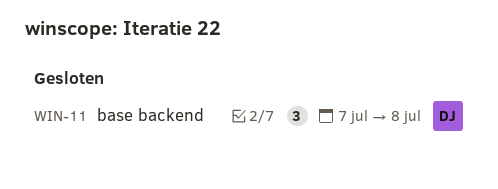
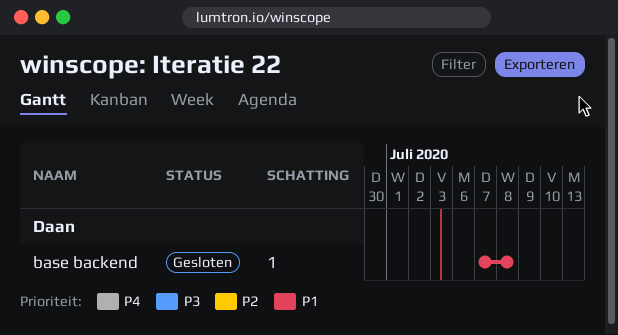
base backend, estimate: 3 -> 1

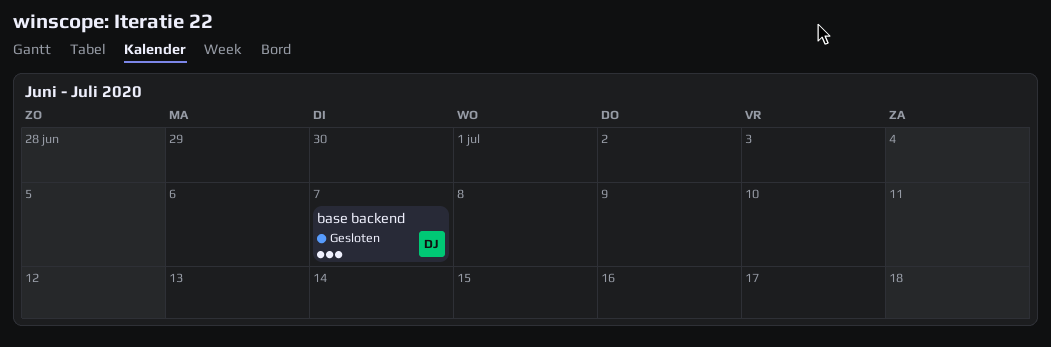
base backend, estimate: 1 -> 3
base backend, due: Jul 8 -> Jul 7

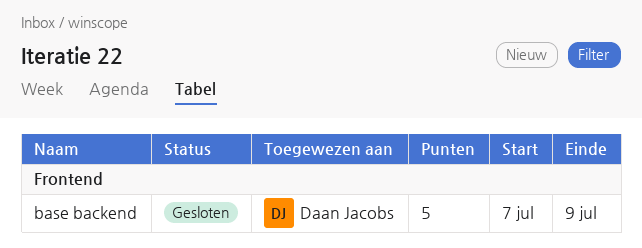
base backend, estimate: 3 -> 5
base backend, due: Jul 7 -> Jul 9

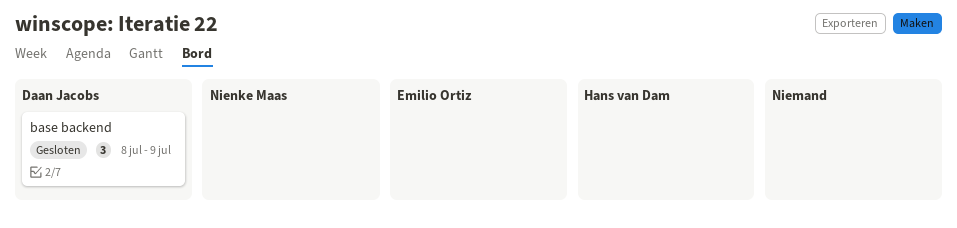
base backend, estimate: 5 -> 3
base backend, start: Jul 7 -> Jul 8

